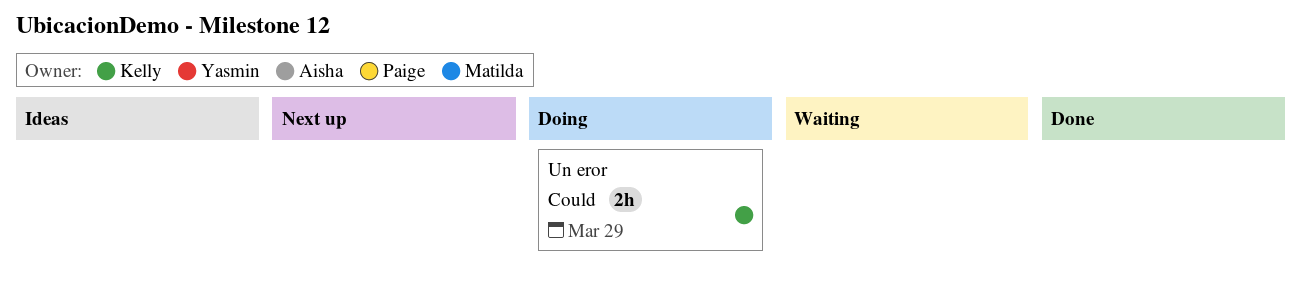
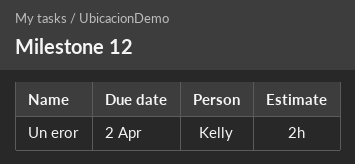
Un eror, due: Mar 29 -> Apr 2

